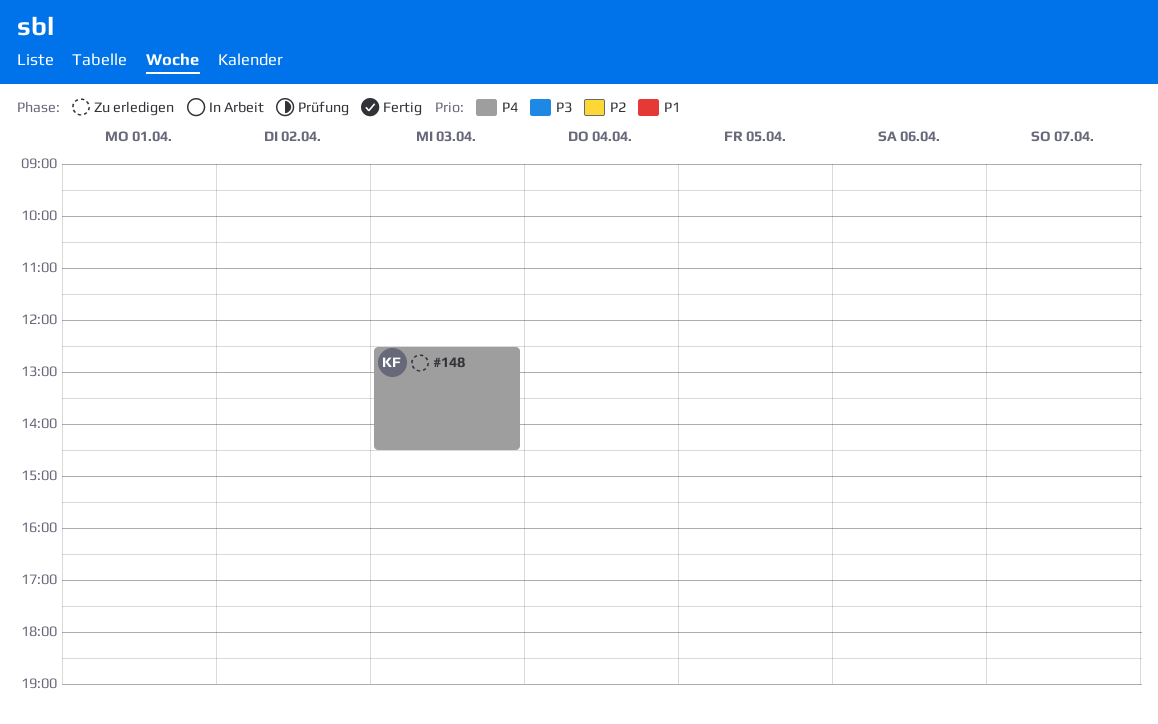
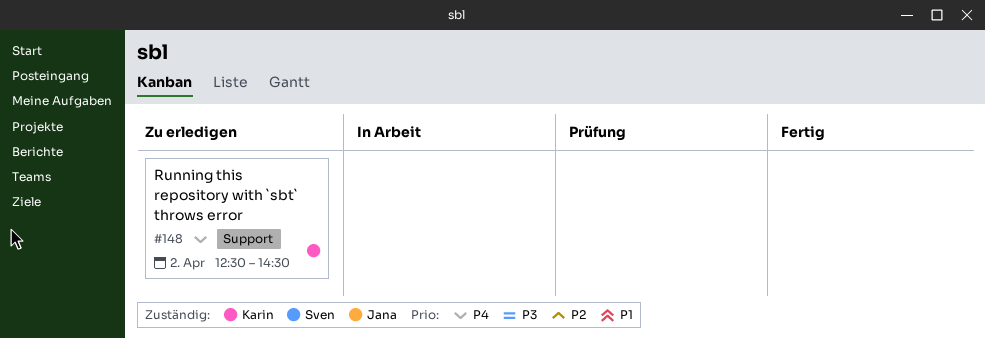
#148, day: Apr 3 -> Apr 2

